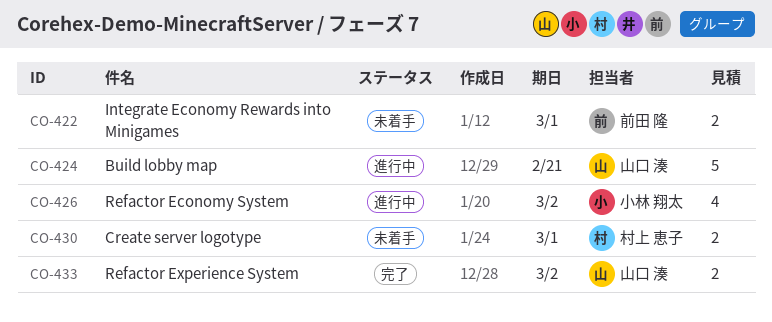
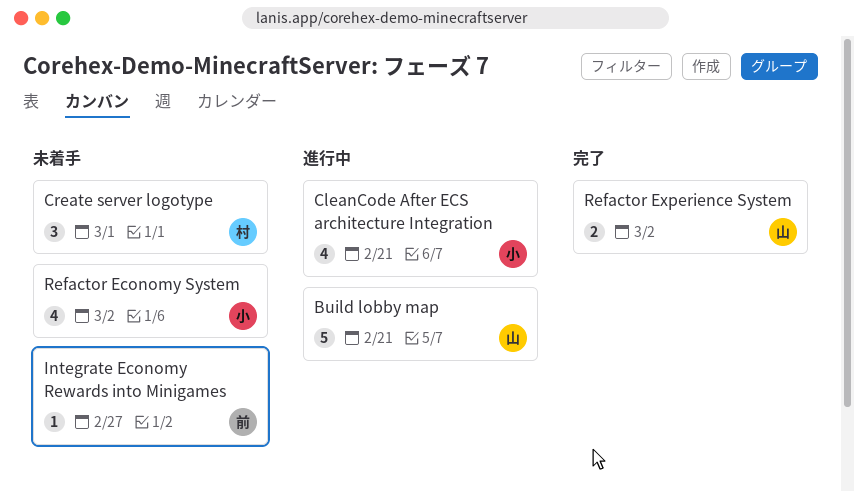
CleanCode After ECS architecture Integration: none -> present
Create server logotype, estimate: 2 -> 3
Integrate Economy Rewards into Minigames, estimate: 2 -> 1
Integrate Economy Rewards into Minigames, due: Mar 1 -> Feb 27
Refactor Economy System, status: 進行中 -> 未着手

